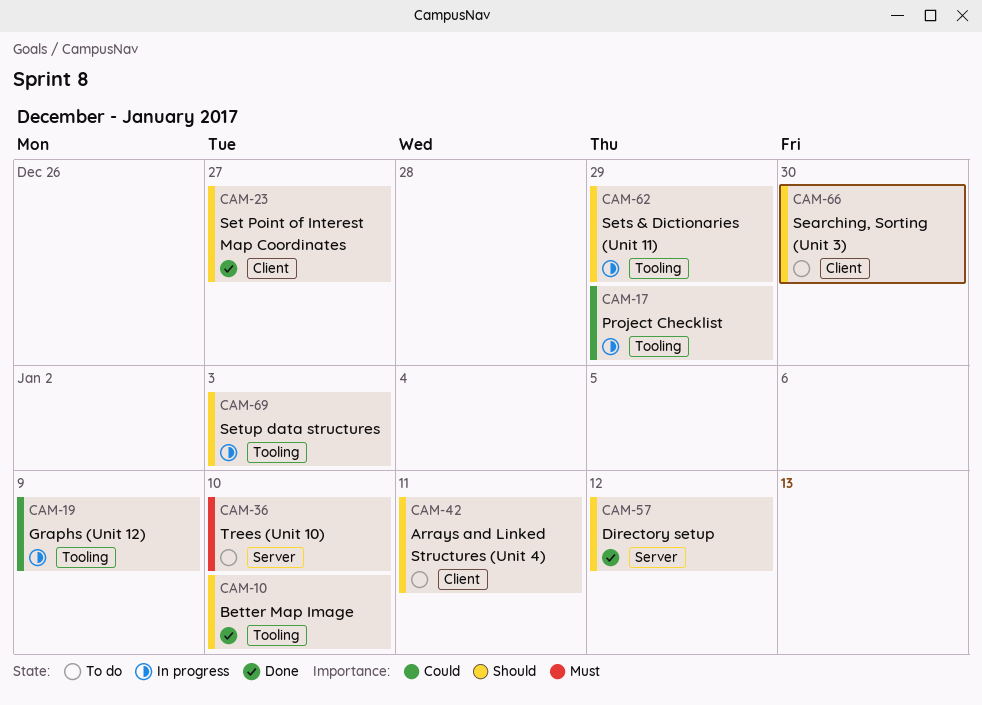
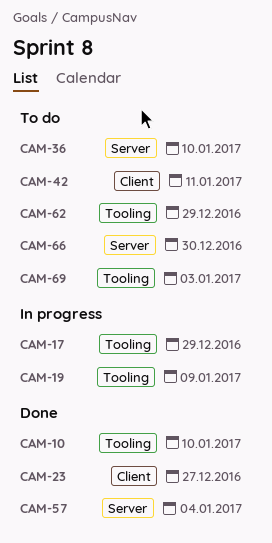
CAM-57, due: Jan 12 -> Jan 4
CAM-62, status: In progress -> To do
CAM-66, label: Client -> Server
CAM-69, status: In progress -> To do

